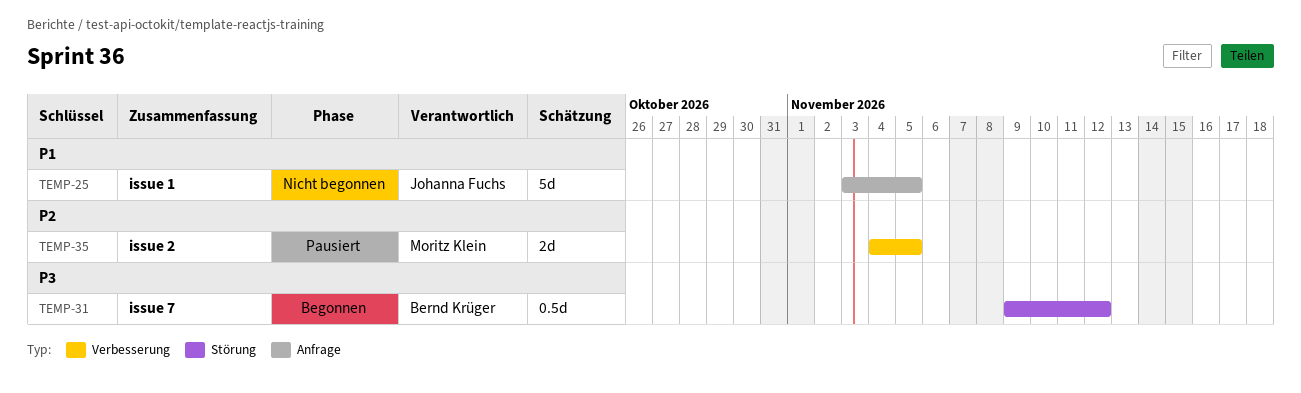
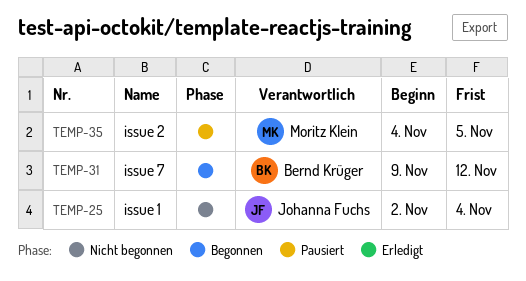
TEMP-25, start: Nov 3 -> Nov 2
TEMP-25, due: Nov 5 -> Nov 4

